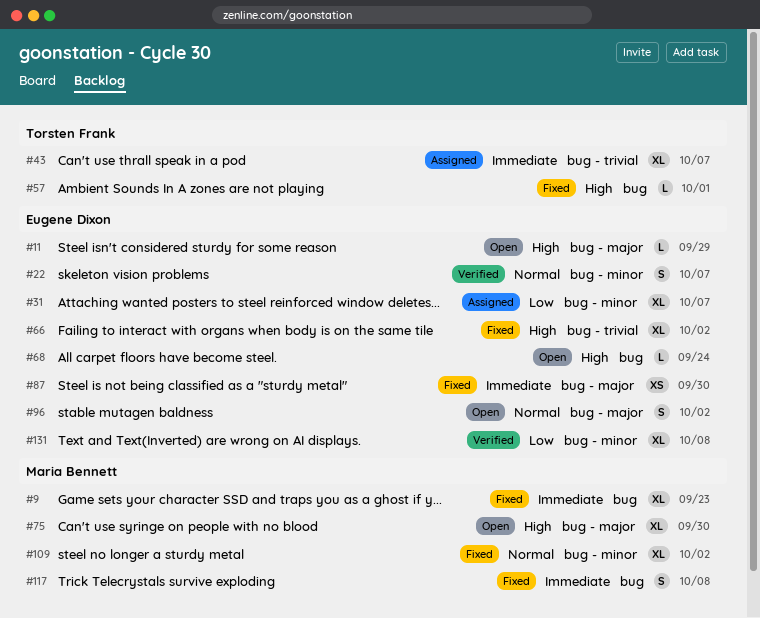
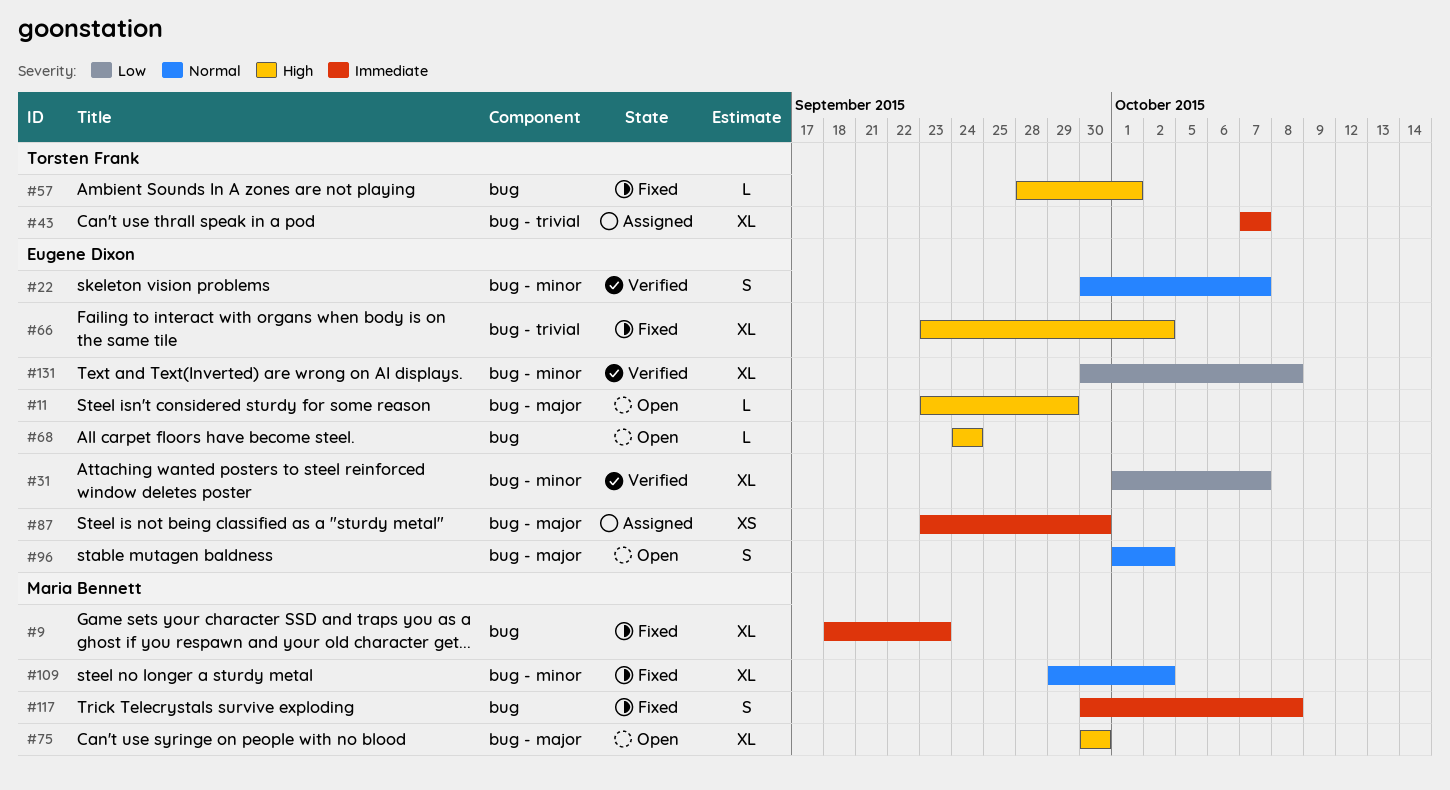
#31, status: Assigned -> Verified
#87, status: Fixed -> Assigned

